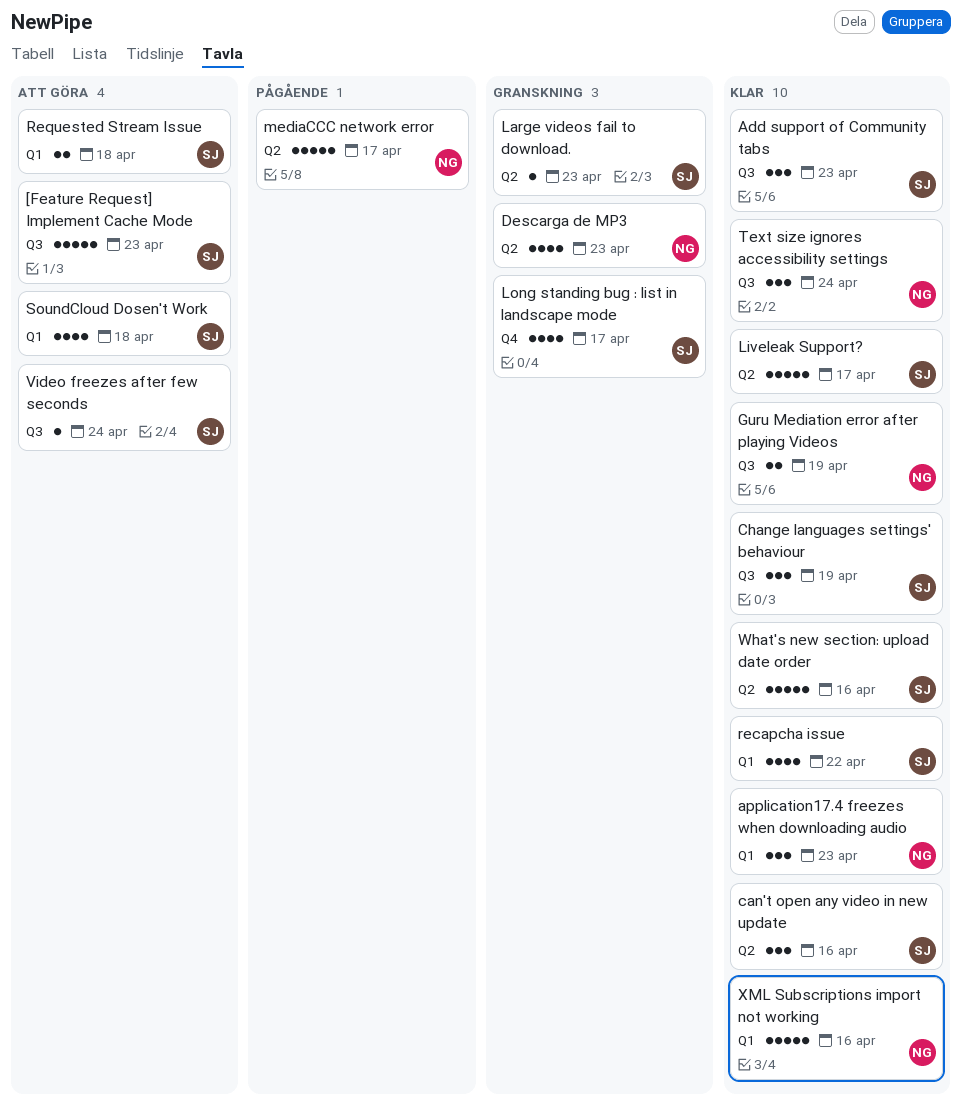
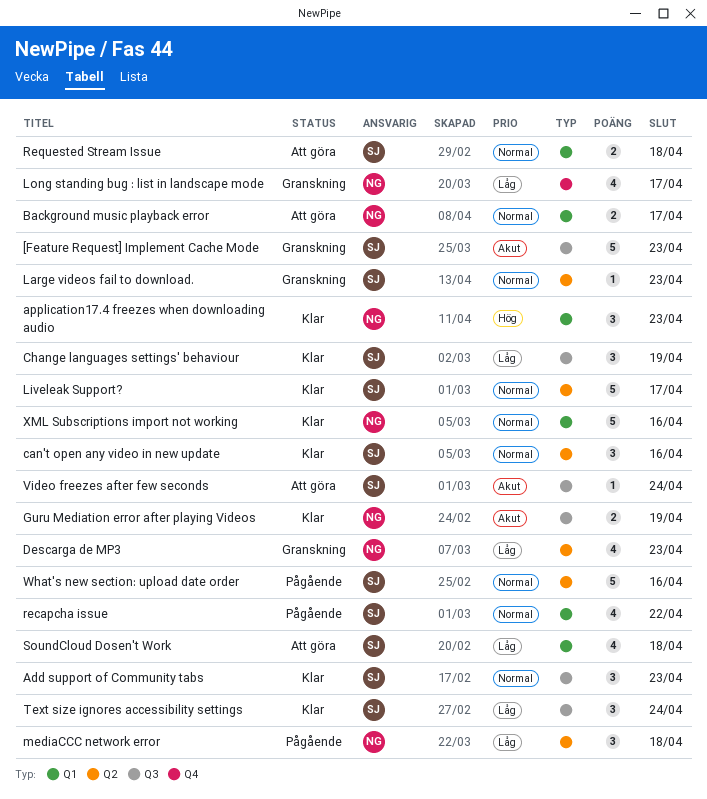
[Feature Request] Implement Cache Mode, status: Att göra -> Granskning
Background music playback error: none -> present
Long standing bug : list in landscape mode, owner: SJ -> NG
mediaCCC network error, estimate: 5 -> 3
mediaCCC network error, due: Apr 17 -> Apr 18
recapcha issue, status: Klar -> Pågående
Text size ignores accessibility settings, owner: NG -> SJ
What's new section: upload date order, status: Klar -> Pågående

